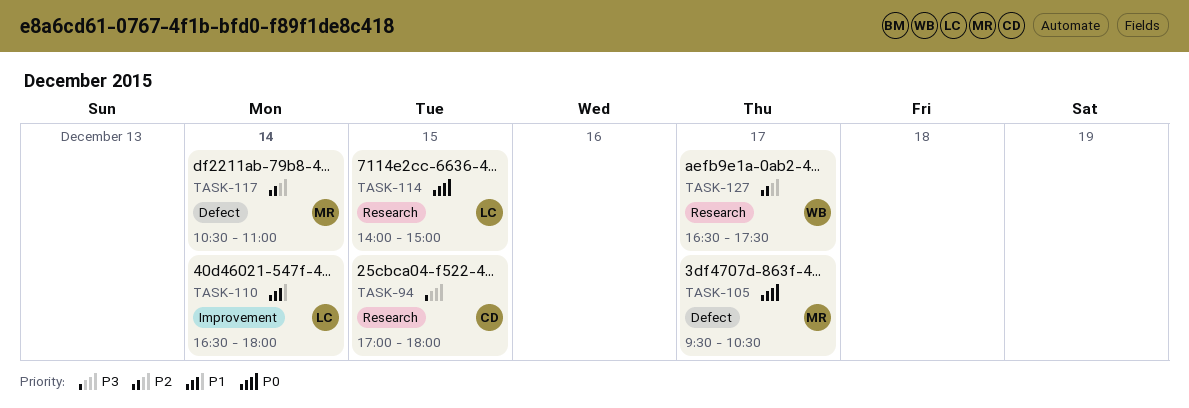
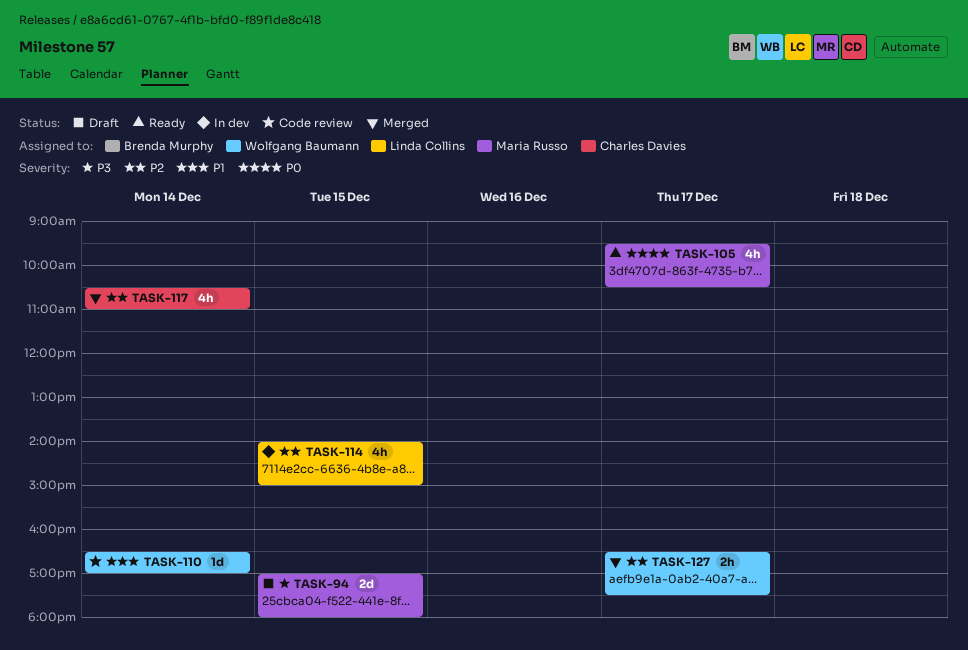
TASK-94, owner: Charles Davies -> Maria Russo
TASK-110, owner: Linda Collins -> Wolfgang Baumann
TASK-110, ends: 18:00 -> 17:00
TASK-114, priority: P0 -> P2
TASK-117, owner: Maria Russo -> Charles Davies

